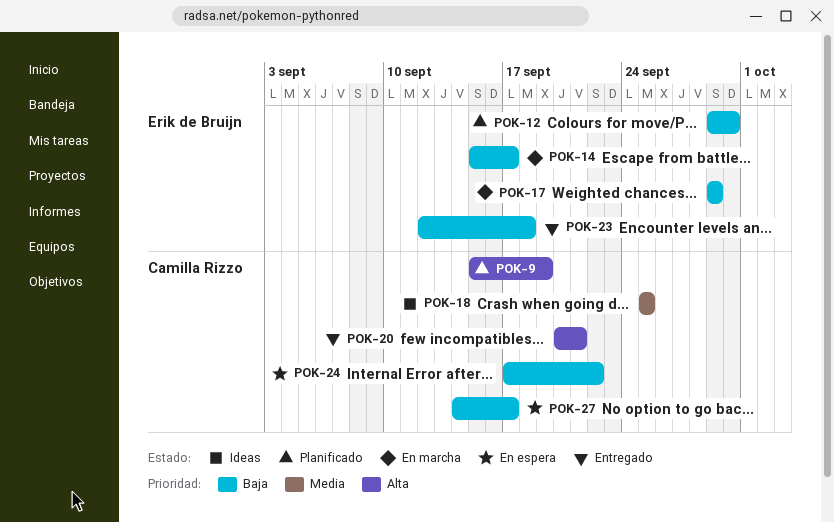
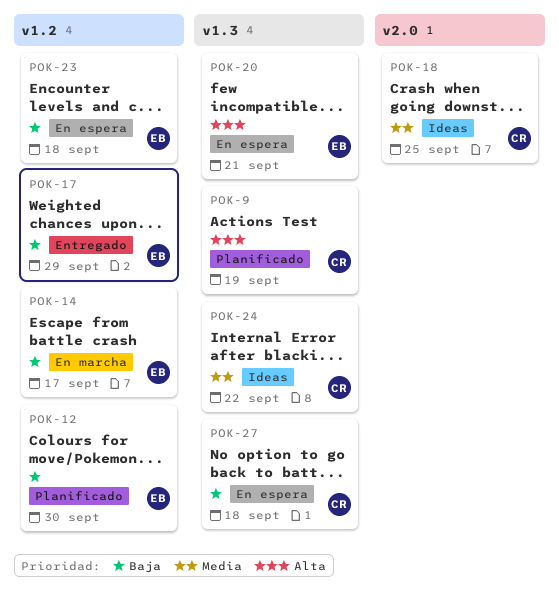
POK-17, status: En marcha -> Entregado
POK-20, status: Entregado -> En espera
POK-20, owner: Camilla Rizzo -> Erik de Bruijn
POK-23, status: Entregado -> En espera
POK-24, status: En espera -> Ideas
POK-24, priority: Baja -> Media
POK-27, due: Sep 17 -> Sep 18

